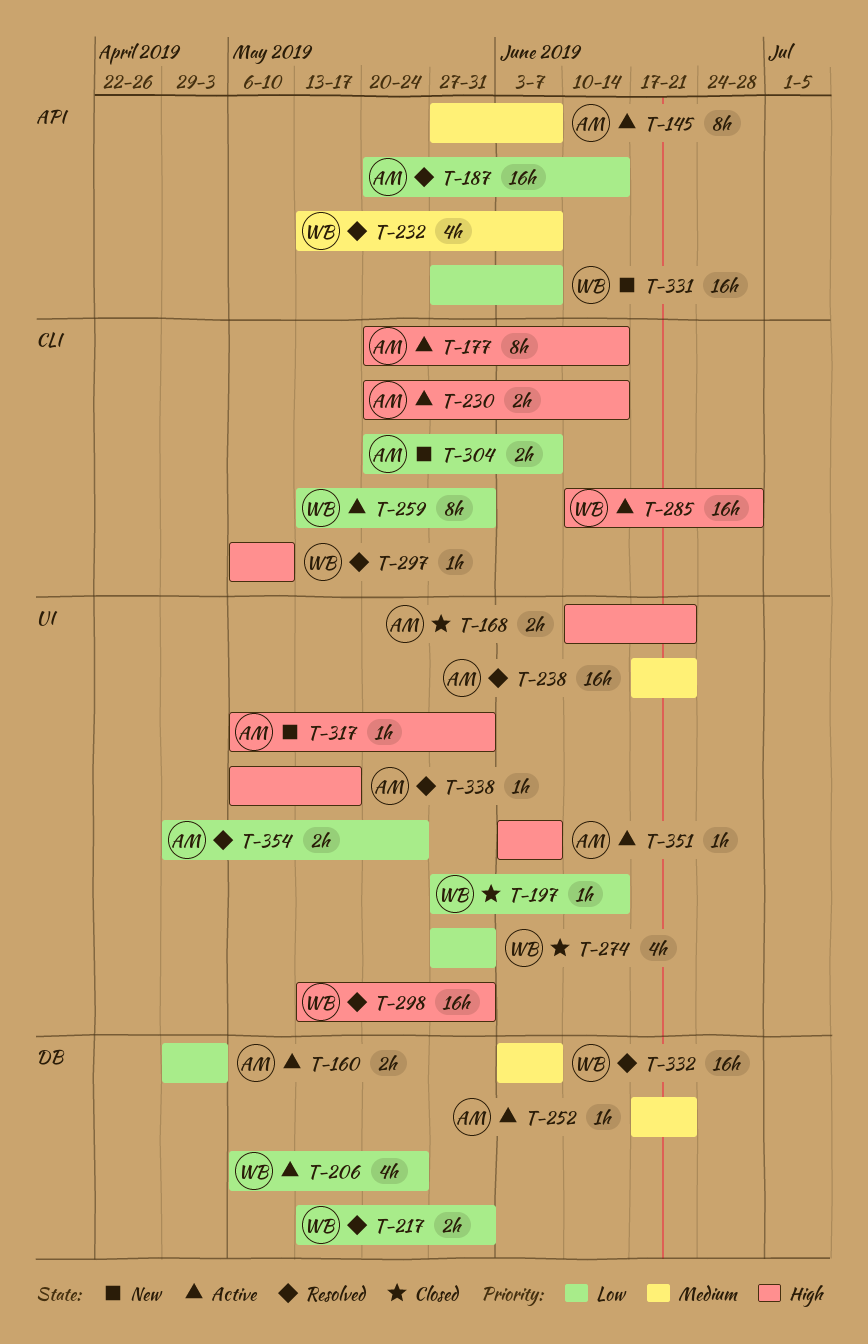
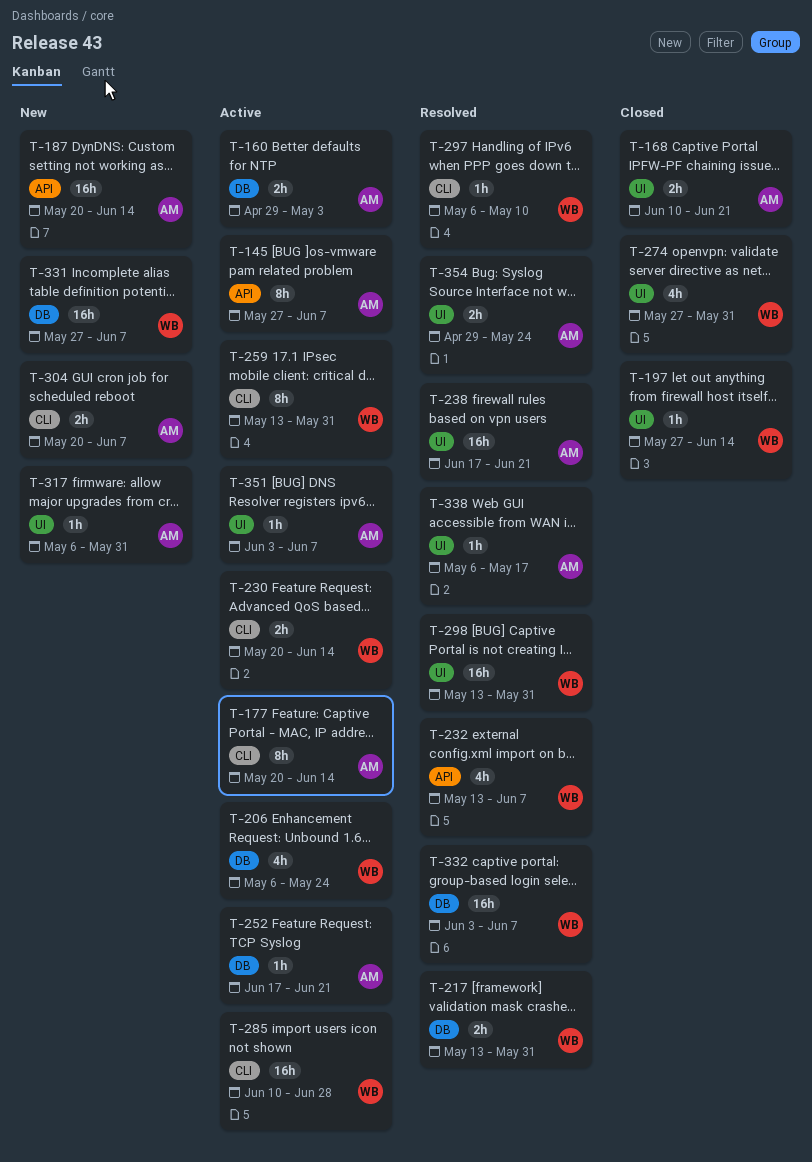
T-187, status: Resolved -> New
T-230, owner: AM -> WB
T-331, label: API -> DB

